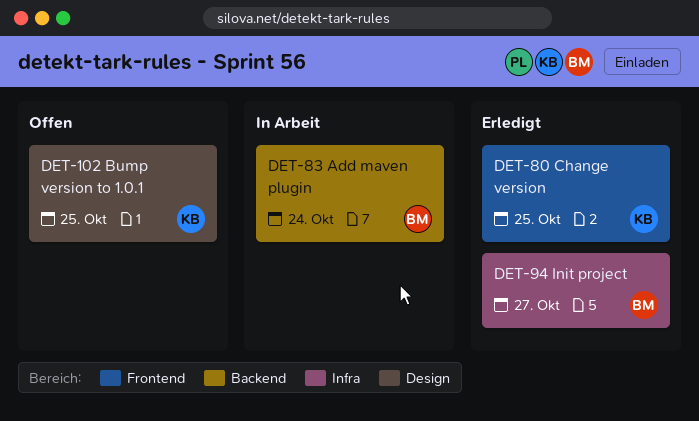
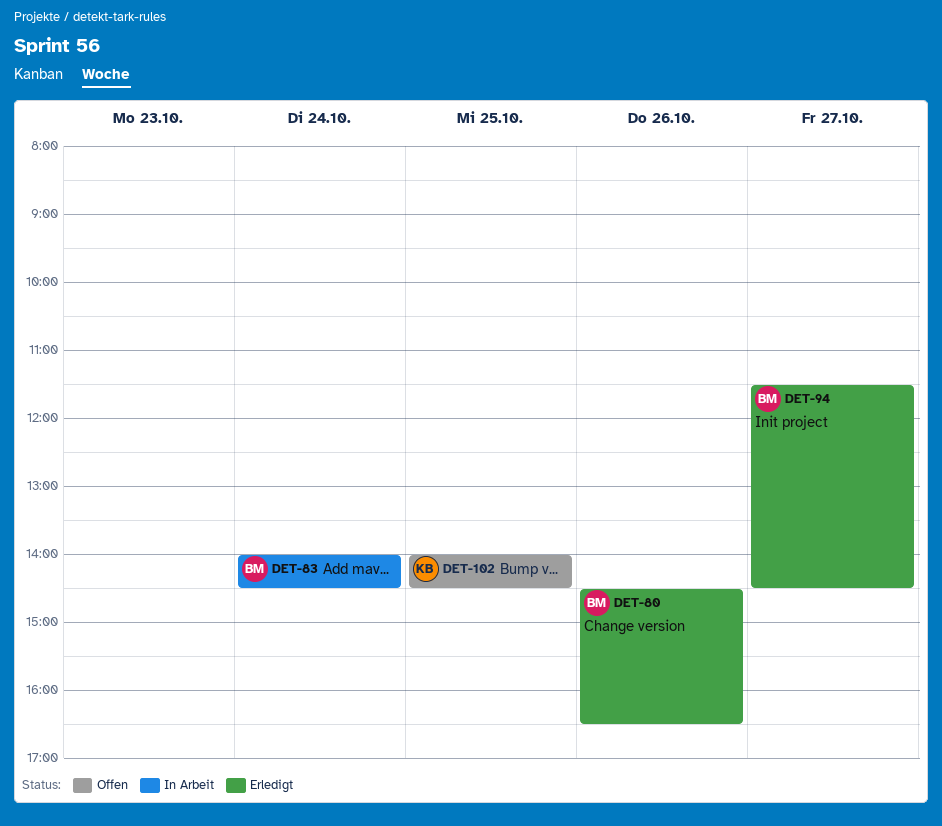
DET-80, owner: KB -> BM
DET-80, day: Oct 25 -> Oct 26

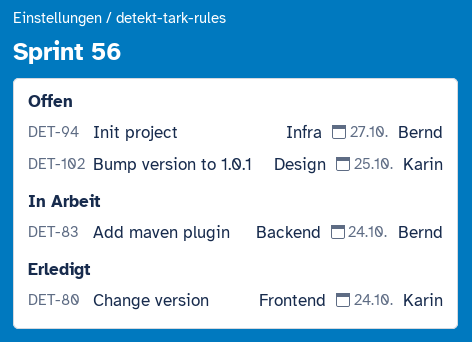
DET-80, owner: Bernd -> Karin
DET-80, day: Oct 26 -> Oct 24
DET-94, status: Erledigt -> Offen

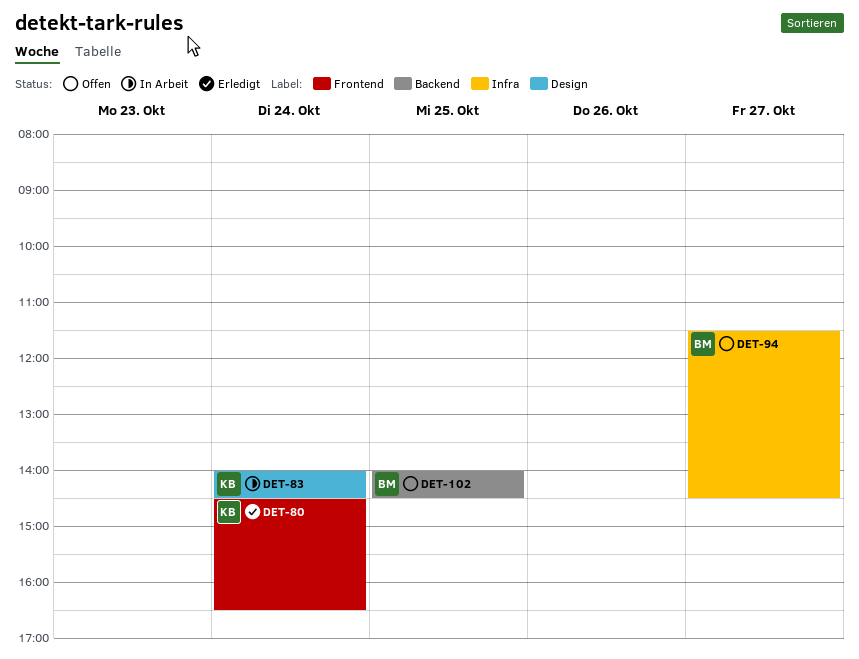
DET-83, owner: Bernd -> Karin
DET-83, label: Backend -> Design
DET-102, owner: Karin -> Bernd
DET-102, label: Design -> Backend

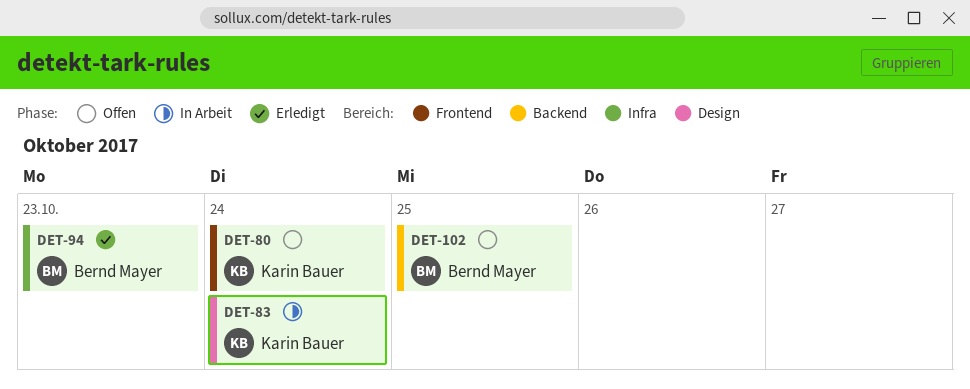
DET-80, status: Erledigt -> Offen
DET-94, status: Offen -> Erledigt
DET-94, day: Oct 27 -> Oct 23

